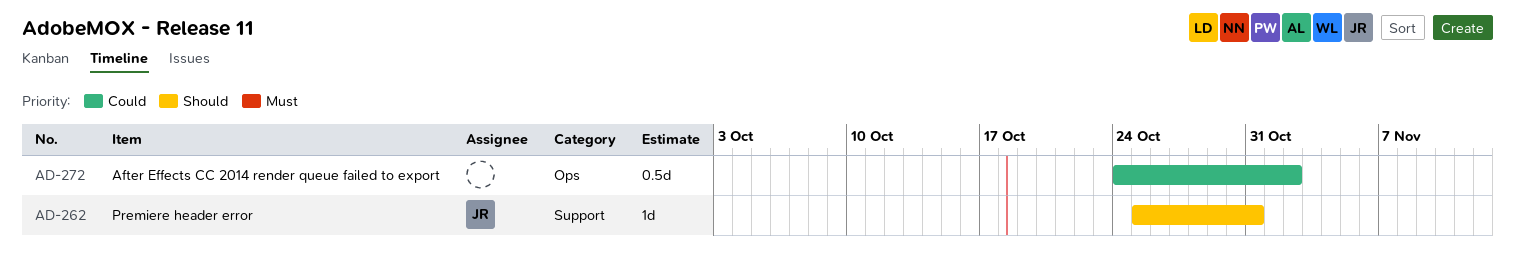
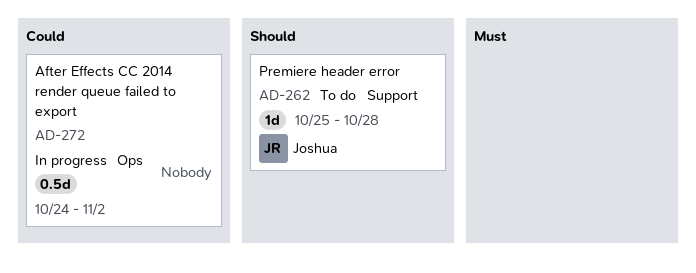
AD-262, due: Oct 31 -> Oct 28

